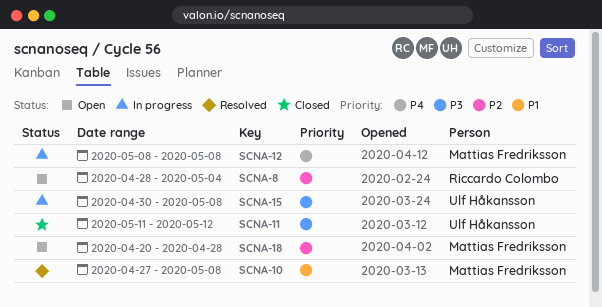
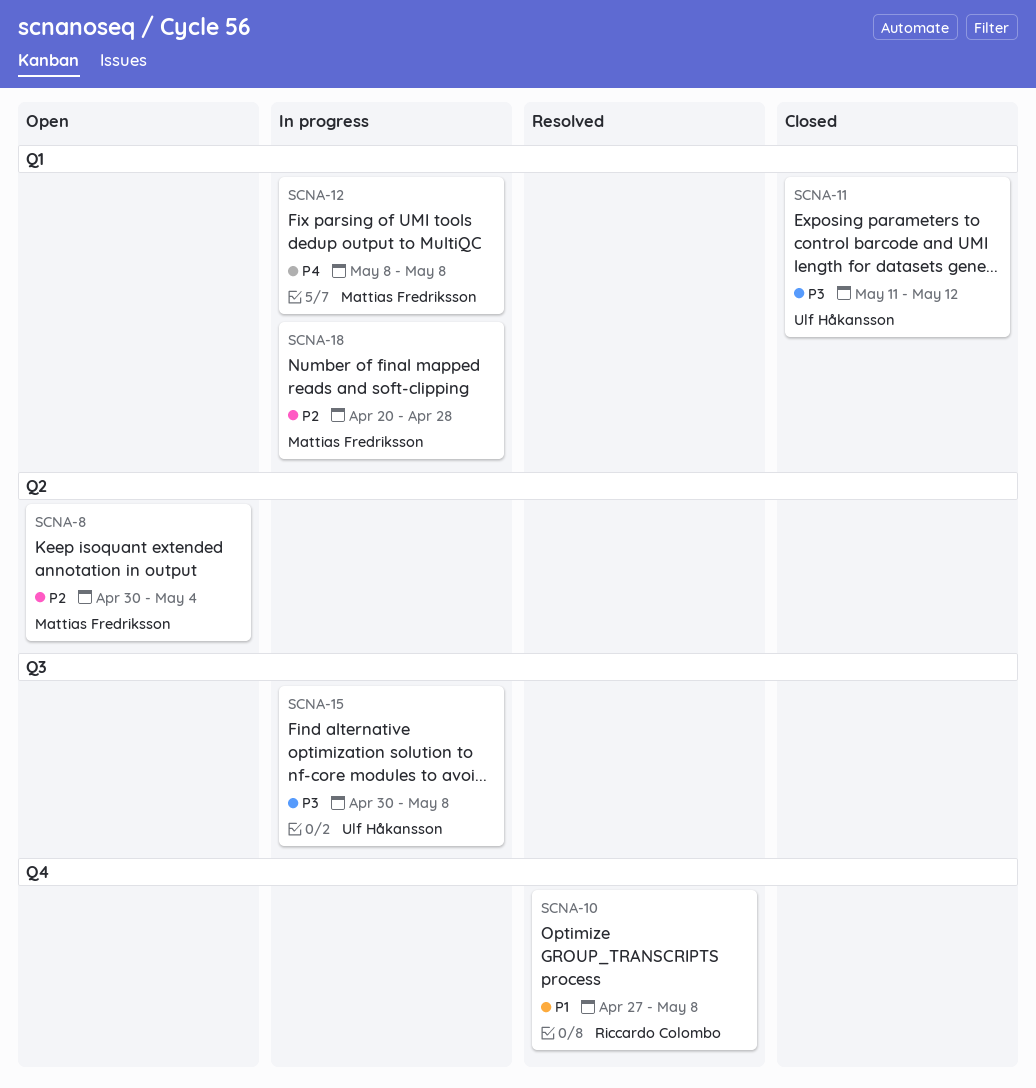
SCNA-8, owner: Riccardo Colombo -> Mattias Fredriksson
SCNA-8, start: Apr 28 -> Apr 30
SCNA-10, owner: Mattias Fredriksson -> Riccardo Colombo
SCNA-18, status: Open -> In progress

